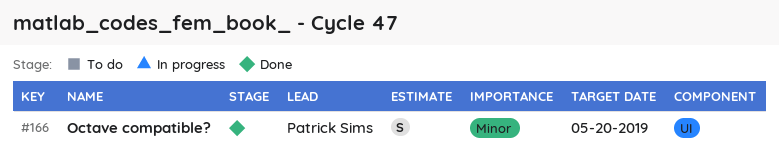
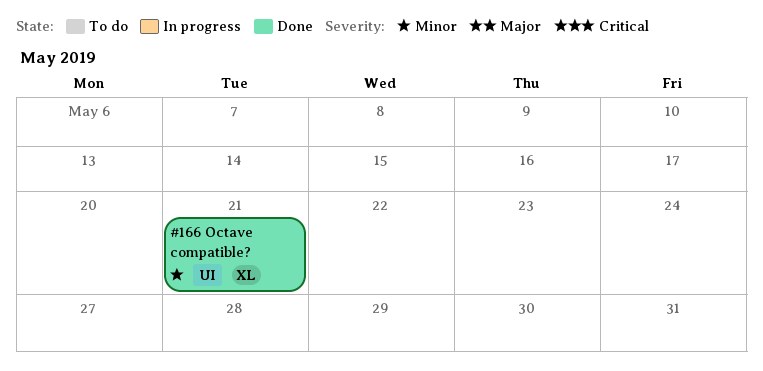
#166, estimate: S -> XL
#166, due: May 20 -> May 21

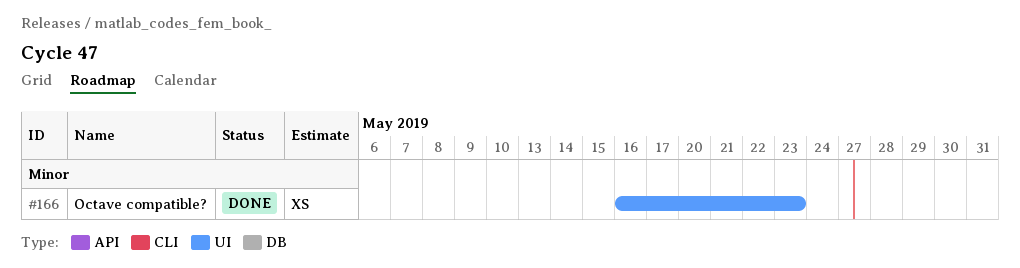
#166, estimate: XL -> XS
#166, due: May 21 -> May 23

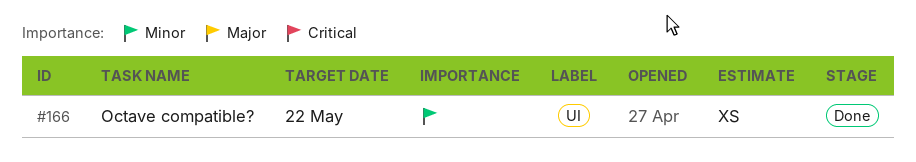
#166, due: May 23 -> May 22

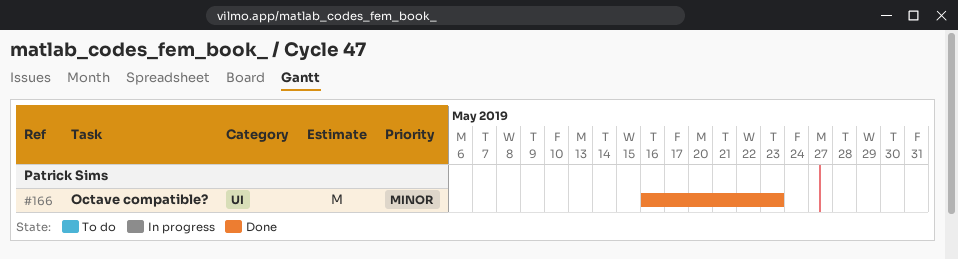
#166, estimate: XS -> M
#166, due: May 22 -> May 23

